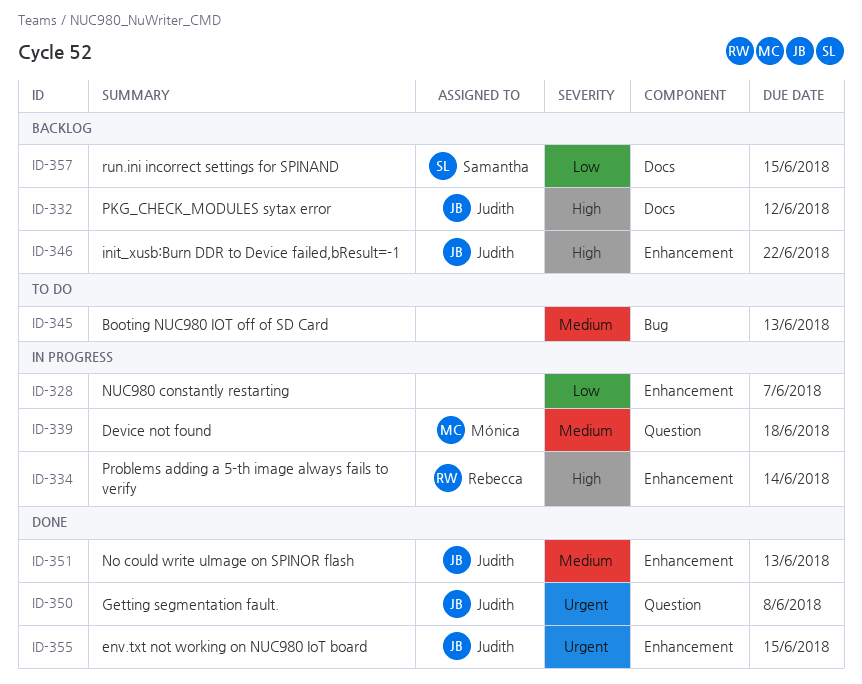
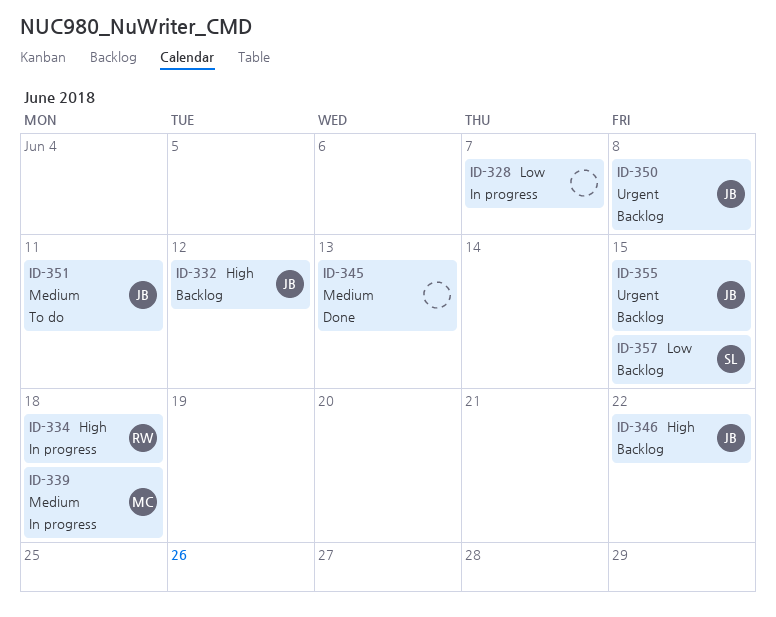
ID-334, due: Jun 14 -> Jun 18
ID-345, status: To do -> Done
ID-350, status: Done -> Backlog
ID-351, status: Done -> To do
ID-351, due: Jun 13 -> Jun 11
ID-355, status: Done -> Backlog

